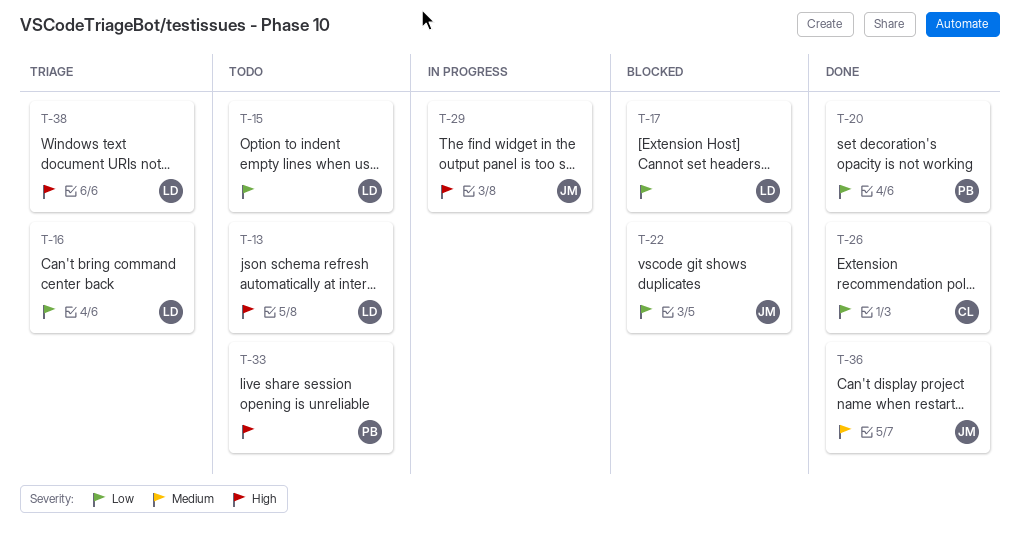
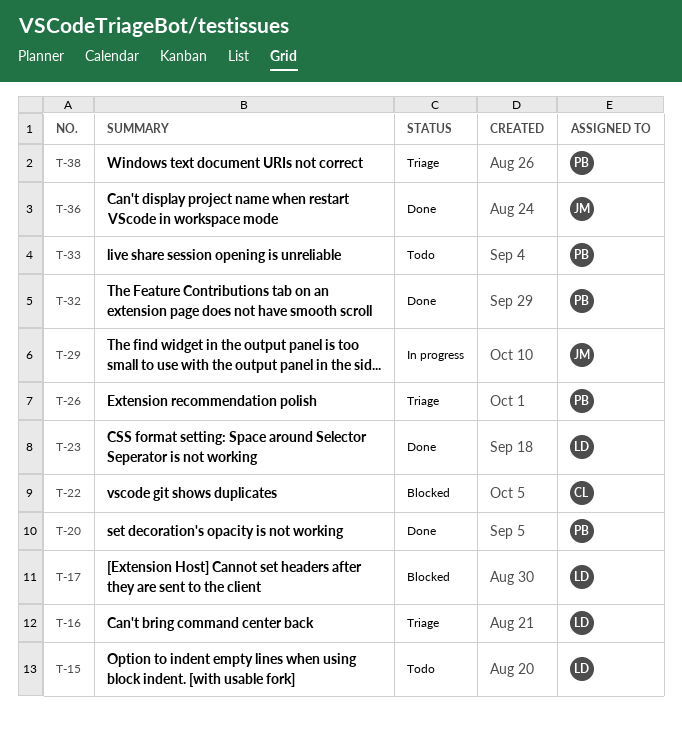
T-13: present -> none
T-22, owner: JM -> CL
T-23: none -> present
T-26, status: Done -> Triage
T-26, owner: CL -> PB
T-32: none -> present
T-38, owner: LD -> PB

